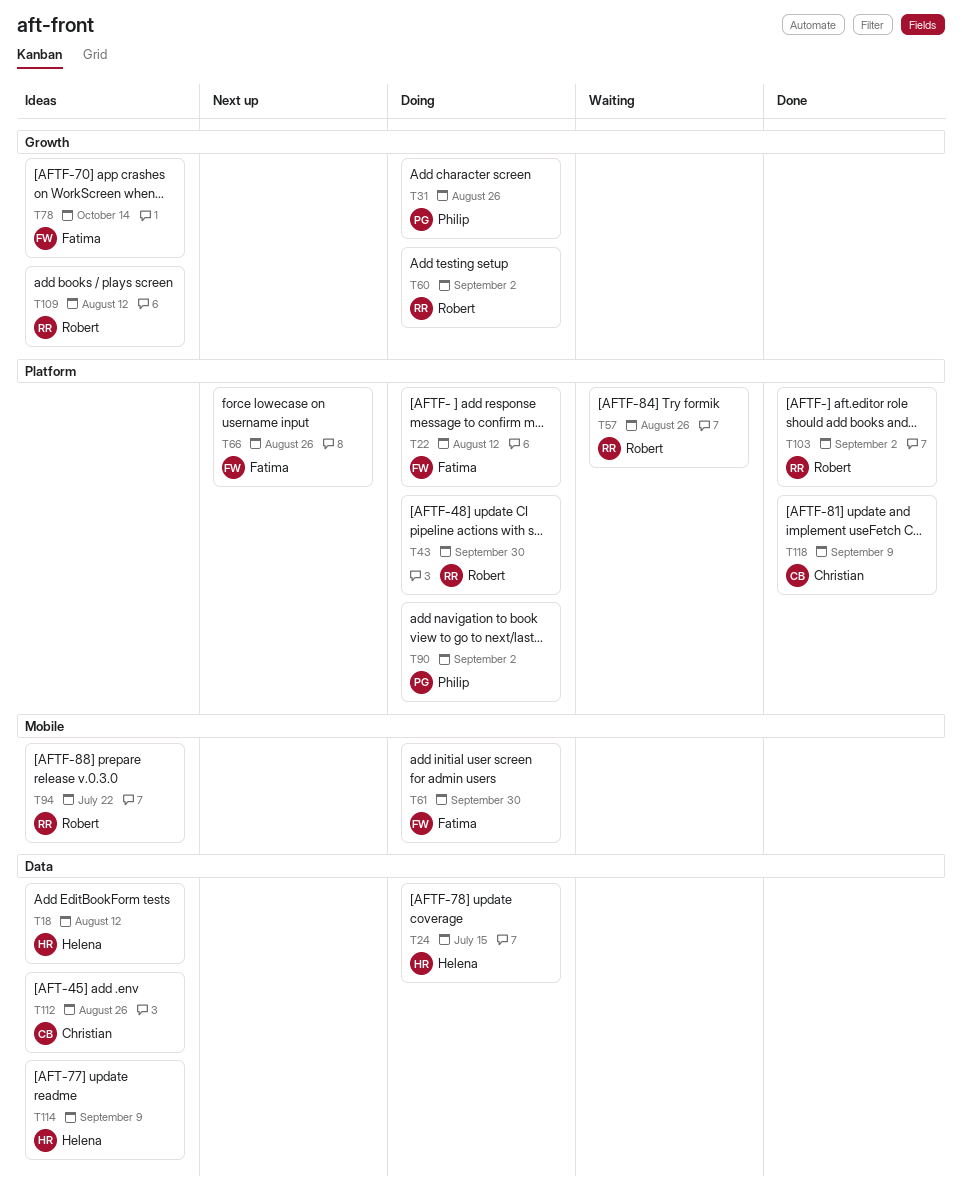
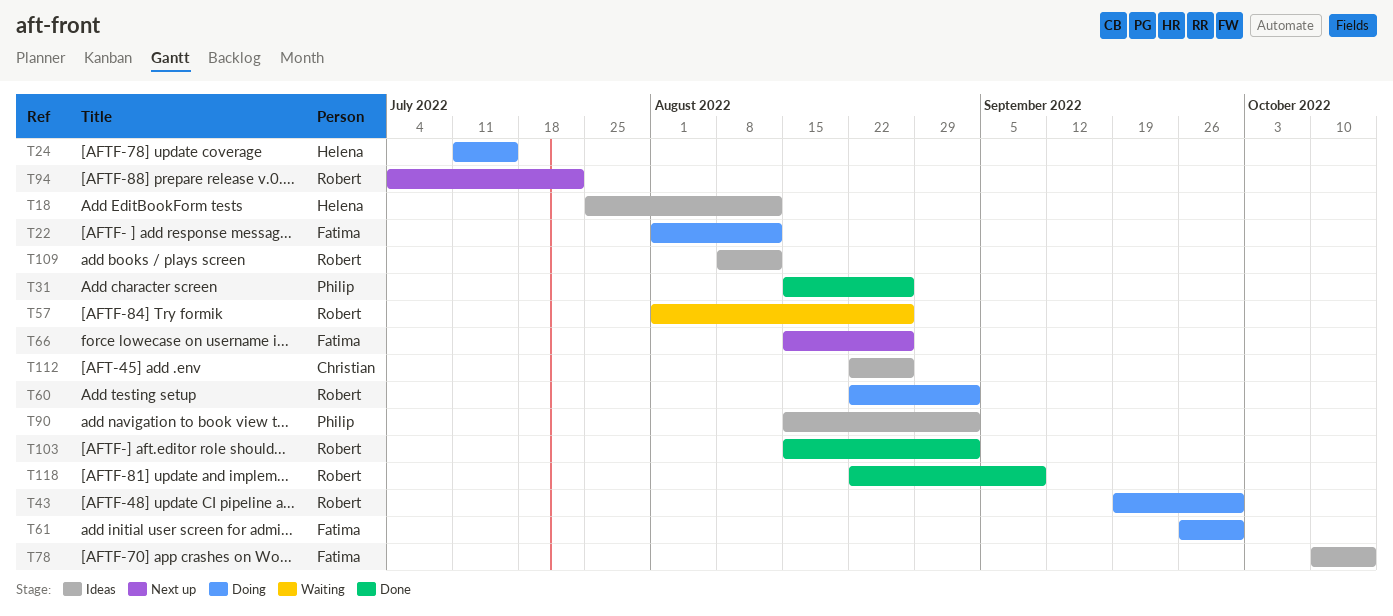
T31, status: Doing -> Done
T90, status: Doing -> Ideas
T94, status: Ideas -> Next up
T114: present -> none
T118, owner: Christian -> Robert

